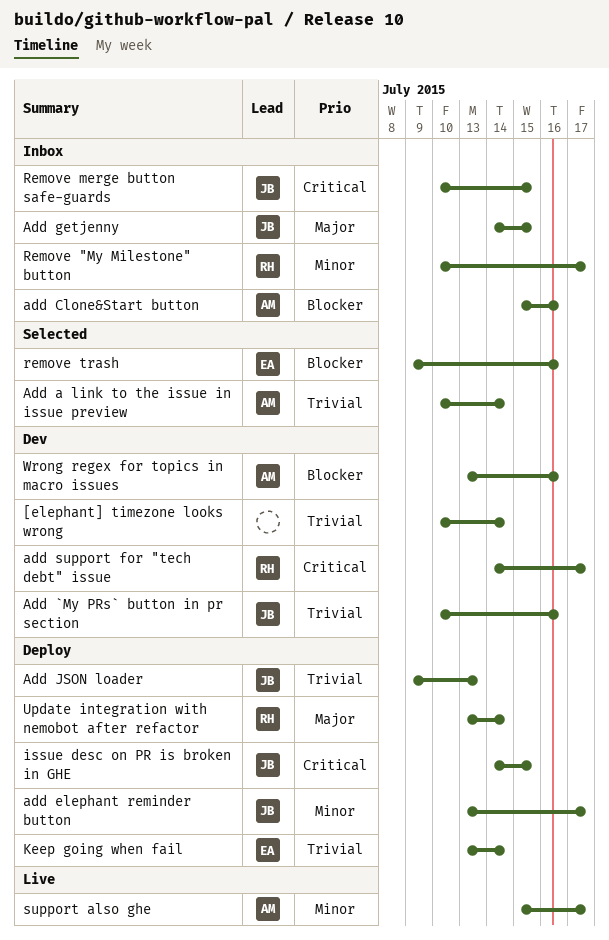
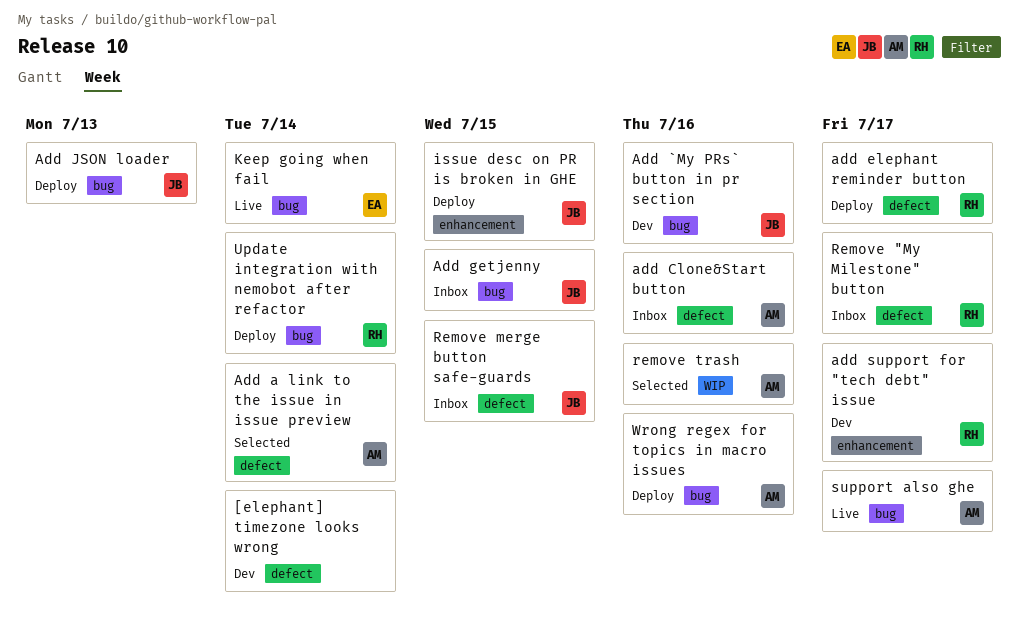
add elephant reminder button, owner: JB -> RH
Keep going when fail, status: Deploy -> Live
remove trash, owner: EA -> AM
Wrong regex for topics in macro issues, status: Dev -> Deploy

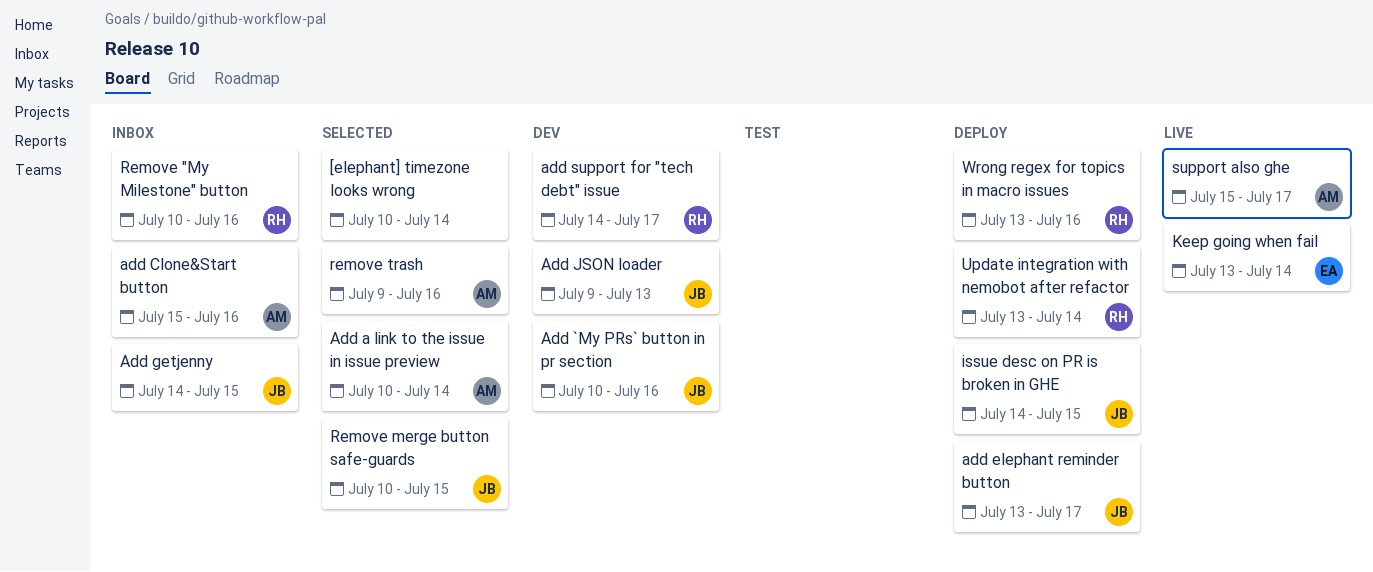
[elephant] timezone looks wrong, status: Dev -> Selected
add elephant reminder button, owner: RH -> JB
Add JSON loader, status: Deploy -> Dev
Remove "My Milestone" button, due: Jul 17 -> Jul 16
Remove merge button safe-guards, status: Inbox -> Selected
Wrong regex for topics in macro issues, owner: AM -> RH

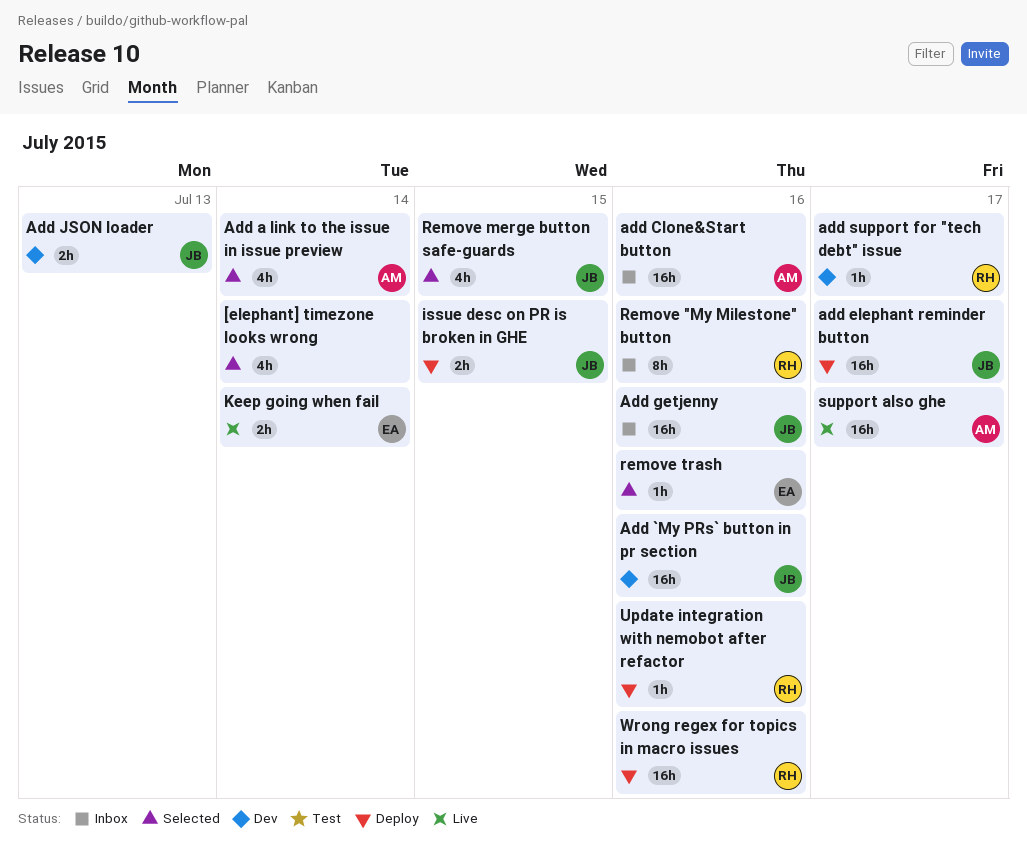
Add getjenny, due: Jul 15 -> Jul 16
remove trash, owner: AM -> EA
Update integration with nemobot after refactor, due: Jul 14 -> Jul 16

